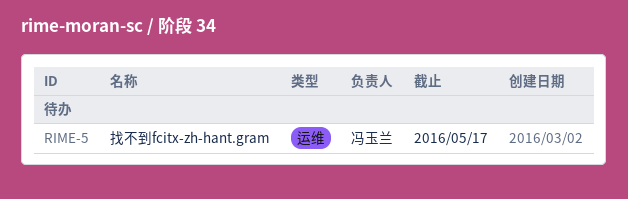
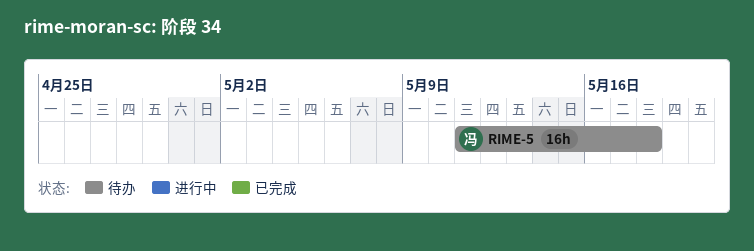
RIME-5, due: May 17 -> May 18

